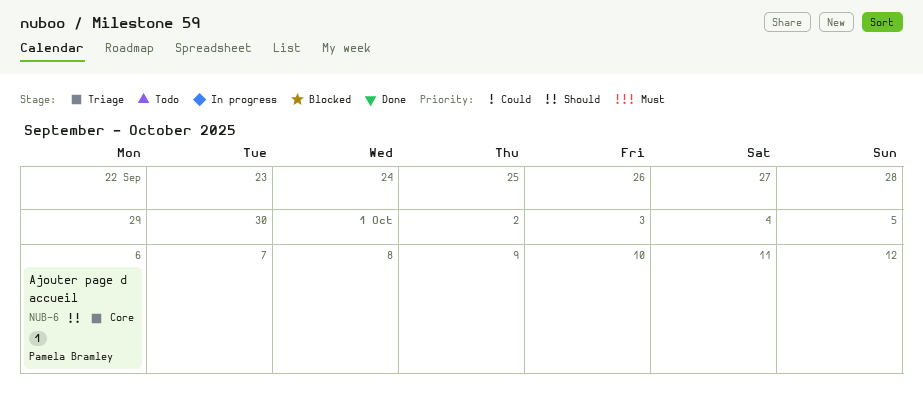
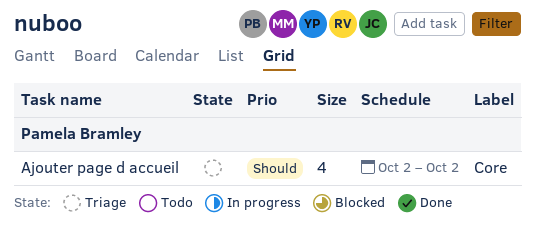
Ajouter page d accueil, estimate: 1 -> 4
Ajouter page d accueil, due: Oct 6 -> Oct 2

